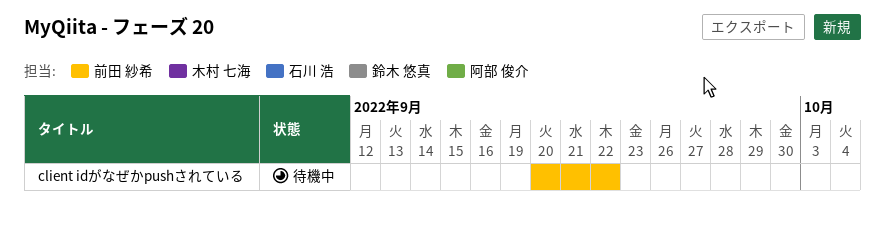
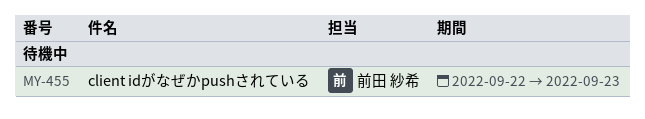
client idがなぜかpushされている, start: Sep 20 -> Sep 22
client idがなぜかpushされている, due: Sep 22 -> Sep 23

